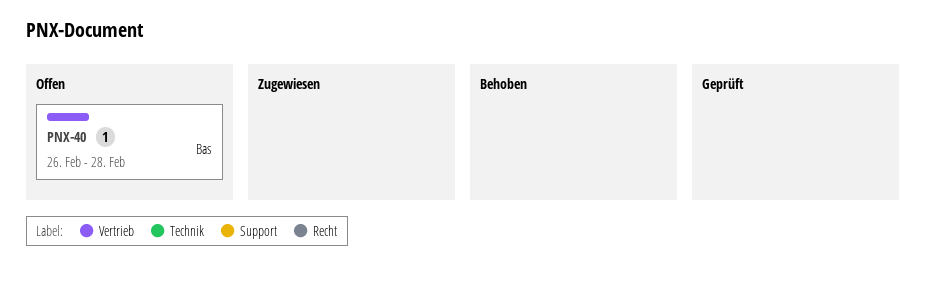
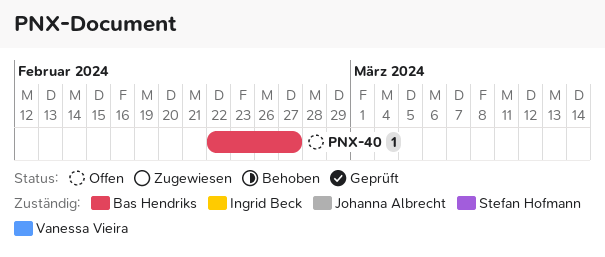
PNX-40, start: Feb 26 -> Feb 22
PNX-40, due: Feb 28 -> Feb 27

